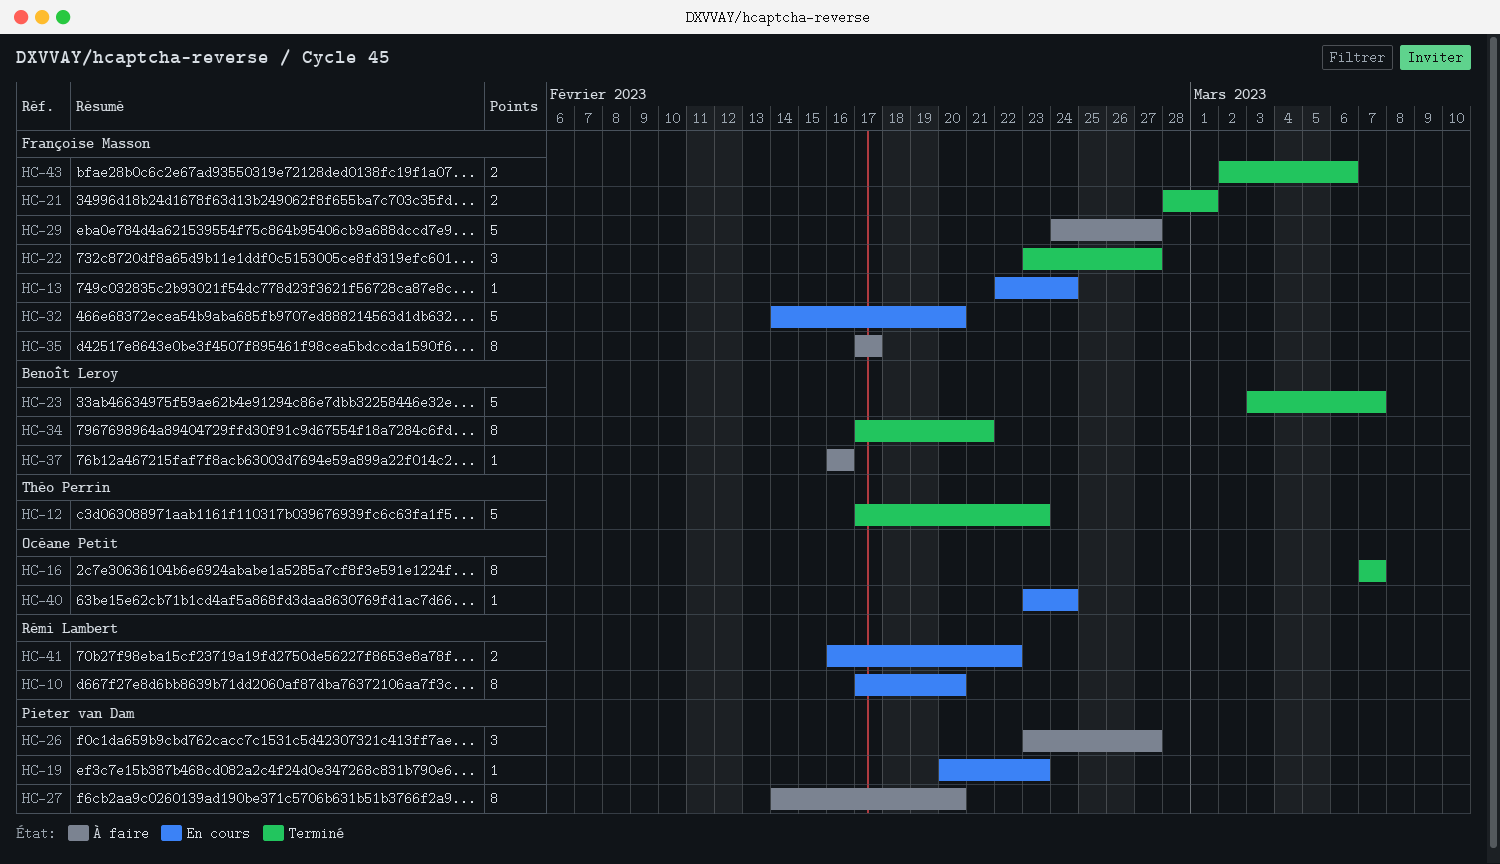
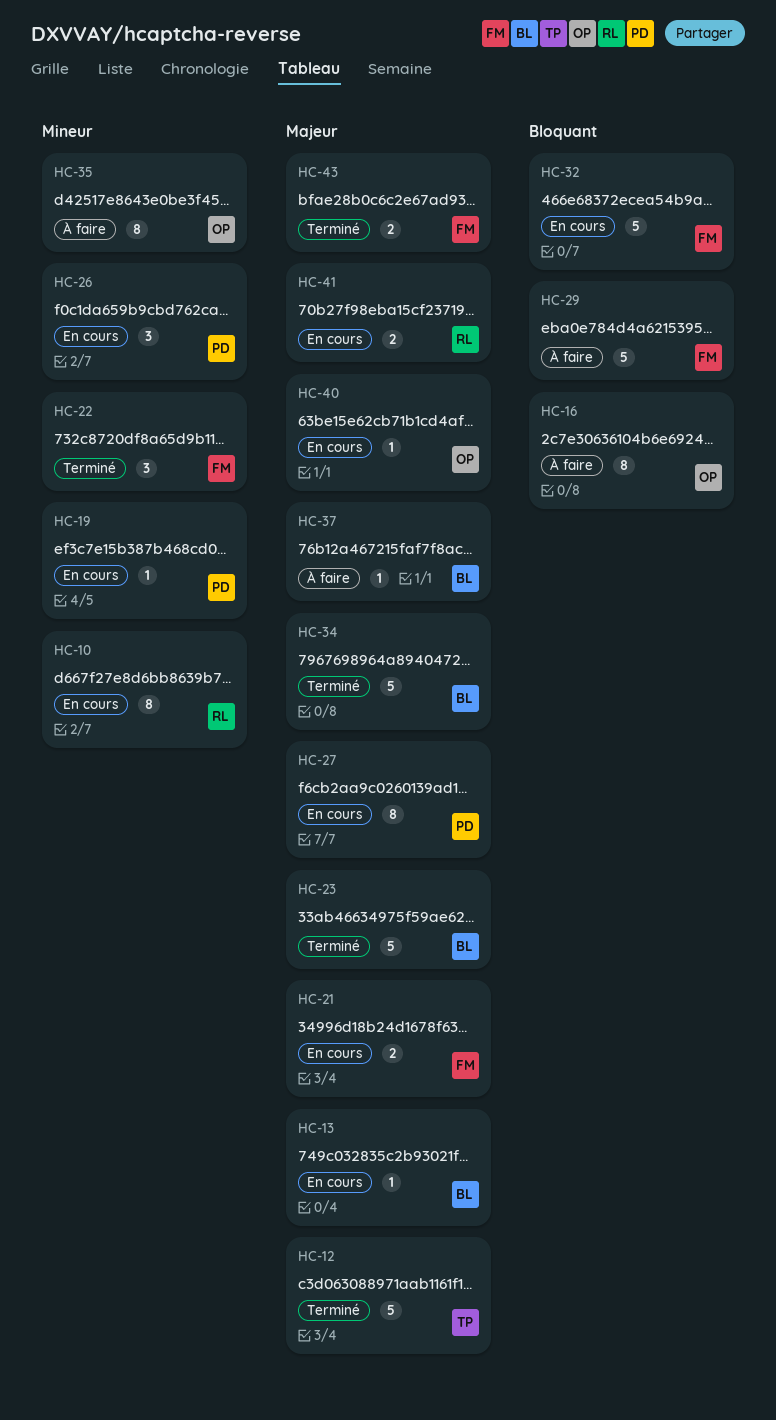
HC-13, owner: Françoise Masson -> Benoît Leroy
HC-16, status: Terminé -> À faire
HC-21, status: Terminé -> En cours
HC-26, status: À faire -> En cours
HC-27, status: À faire -> En cours
HC-34, estimate: 8 -> 5
HC-35, owner: Françoise Masson -> Océane Petit

